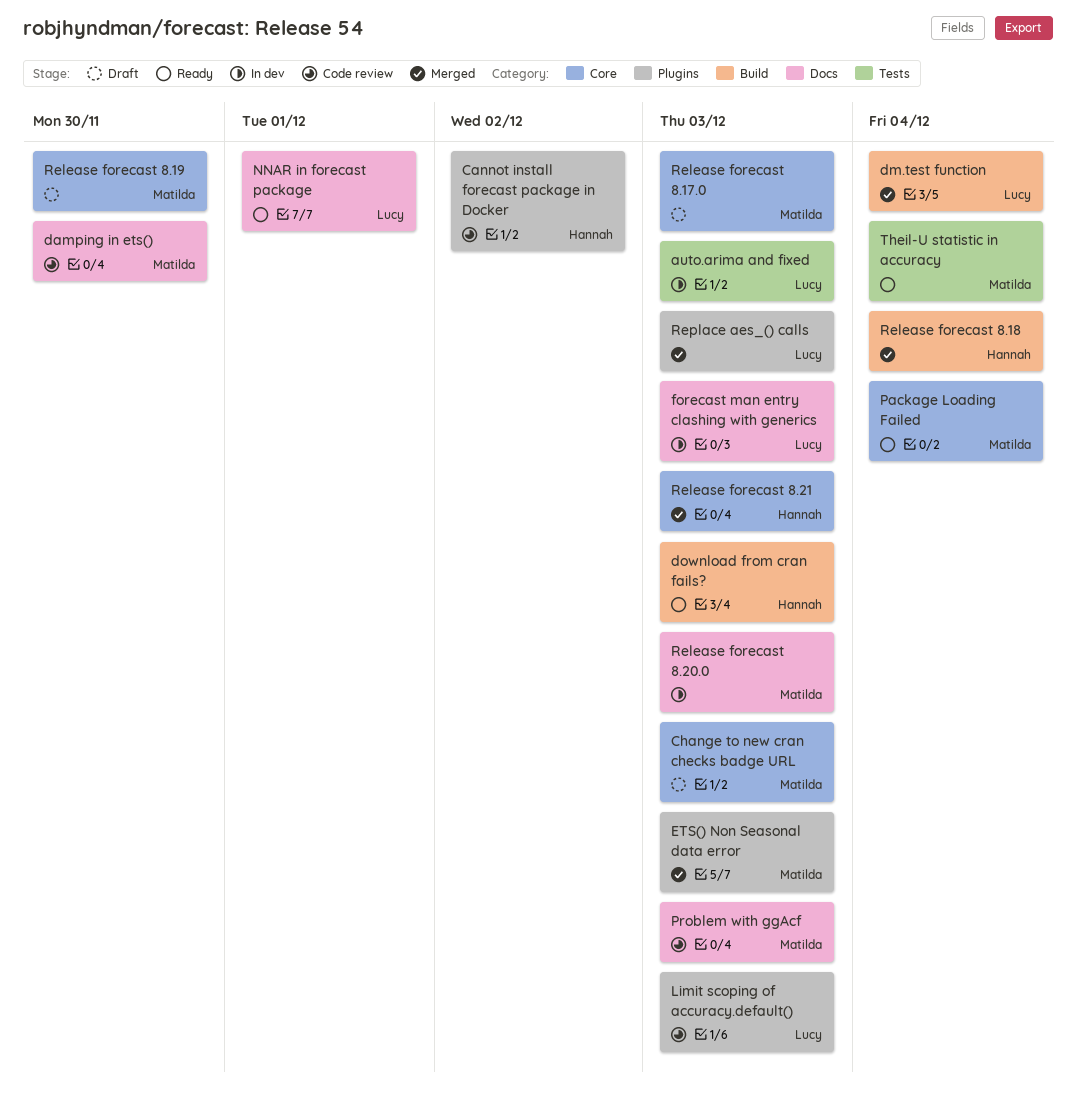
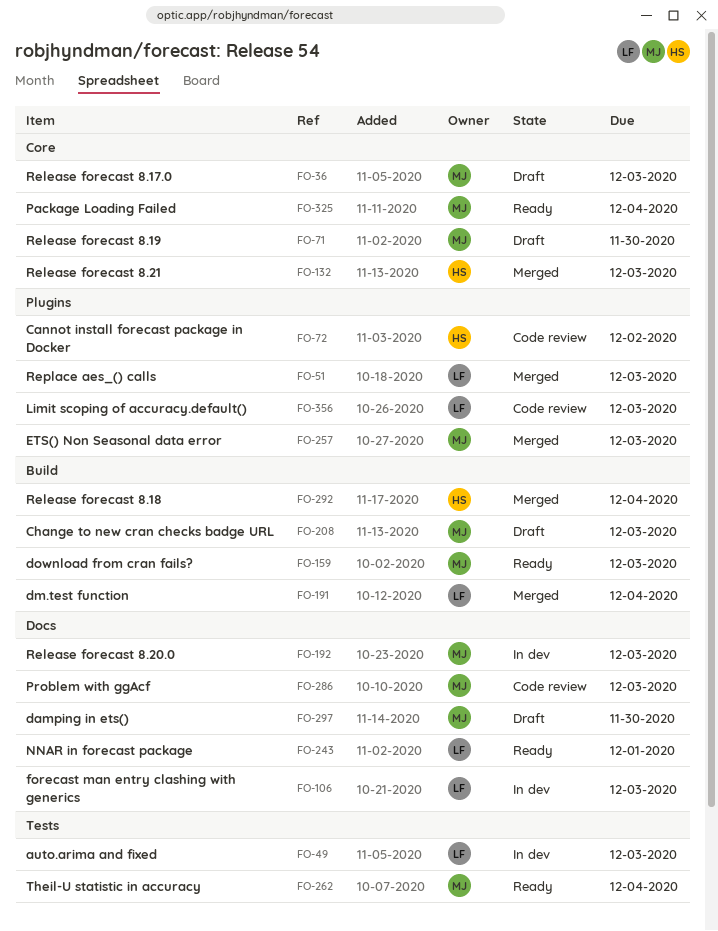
Change to new cran checks badge URL, label: Core -> Build
damping in ets(), status: Code review -> Draft
download from cran fails?, owner: Hannah -> Matilda

